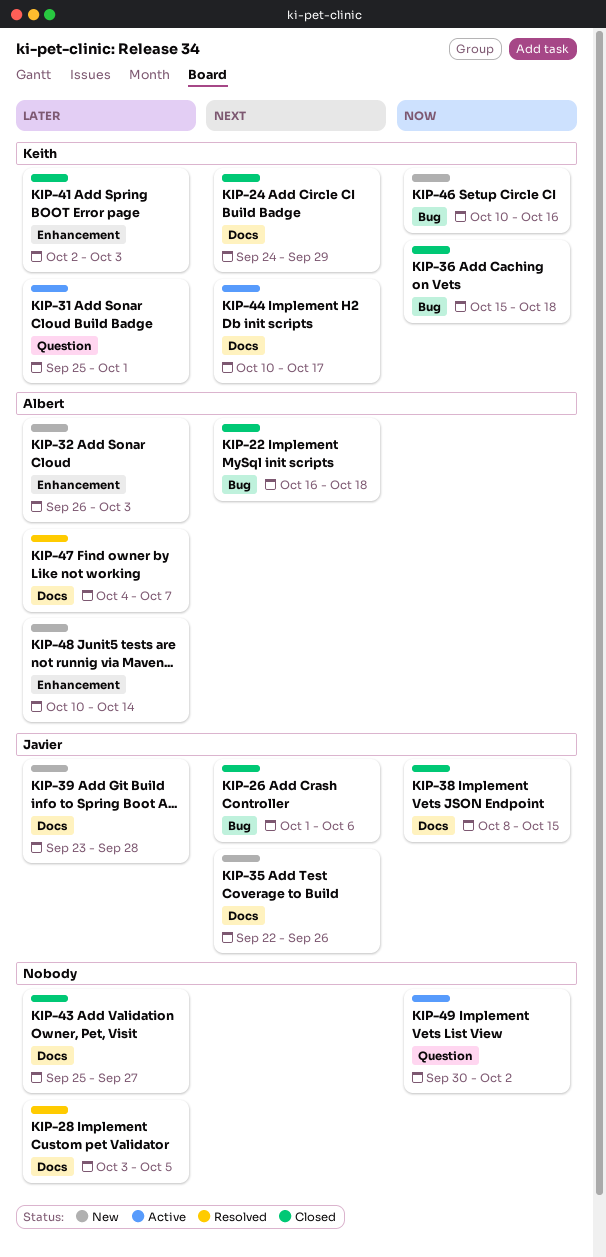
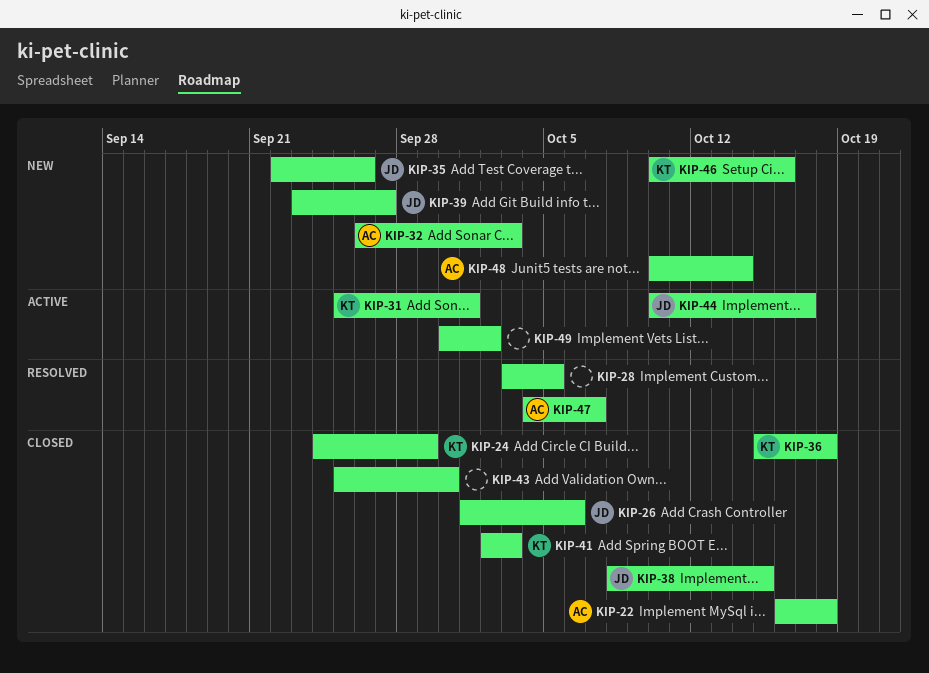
KIP-39, due: Sep 28 -> Sep 27
KIP-43, due: Sep 27 -> Sep 30
KIP-44, owner: Keith -> Javier

